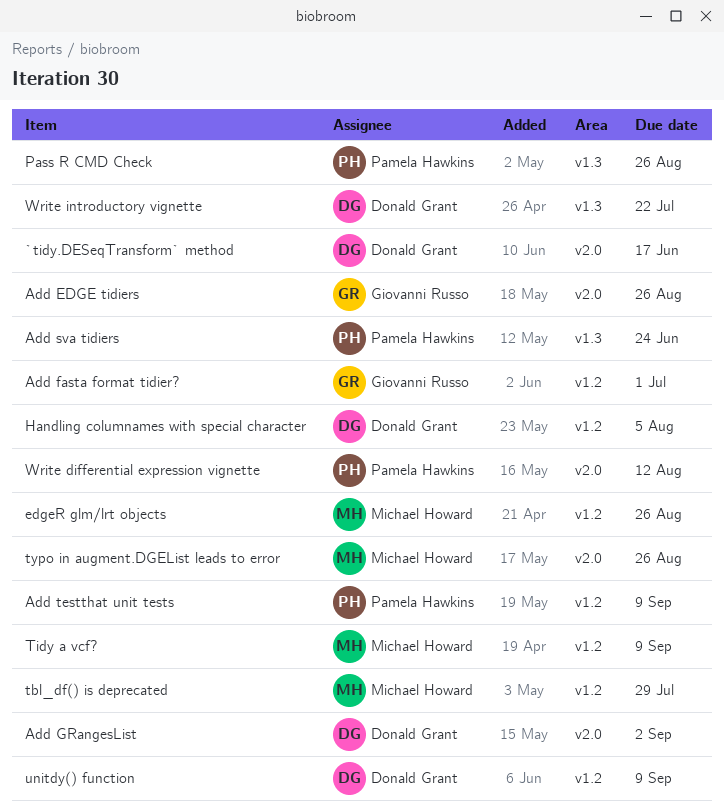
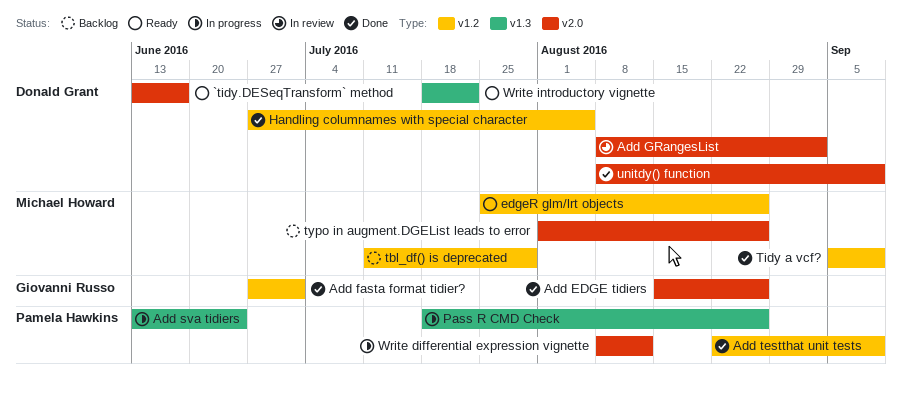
unitdy() function, label: v1.2 -> v2.0

